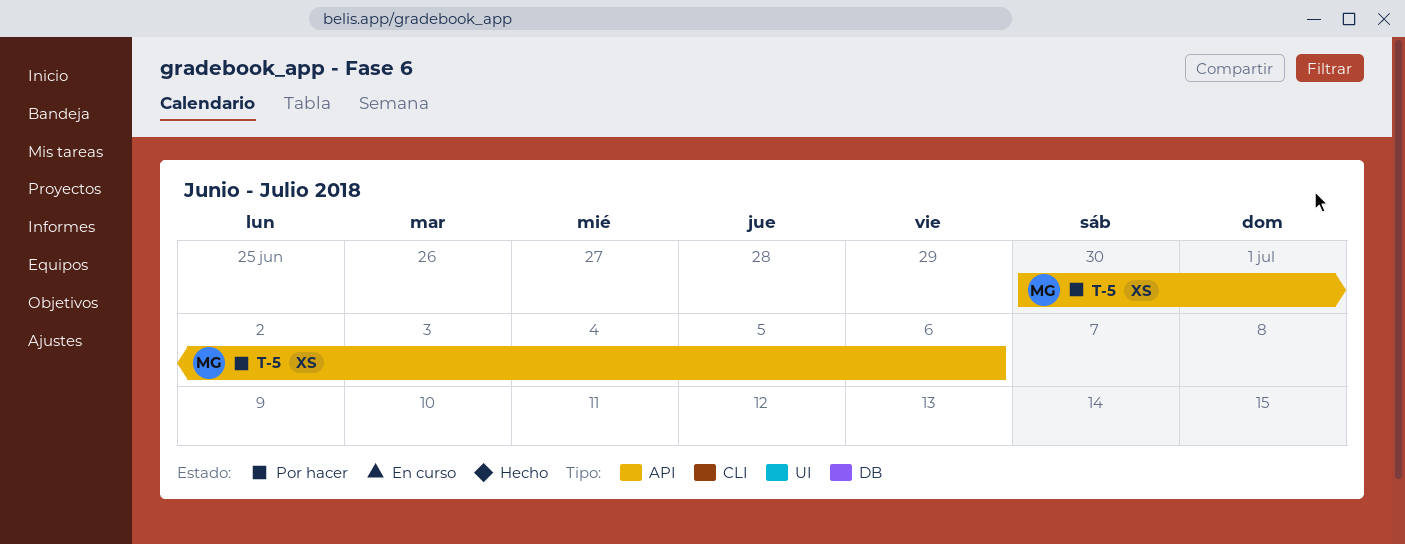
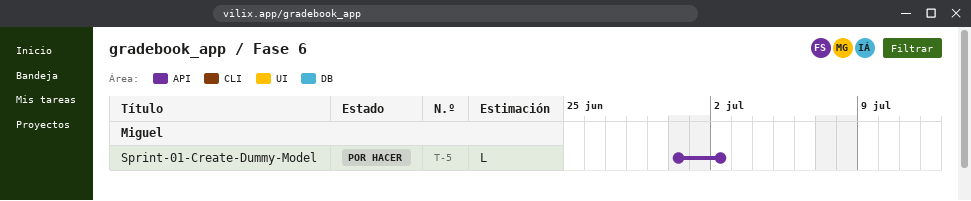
T-5, estimate: XS -> L
T-5, due: Jul 6 -> Jul 2

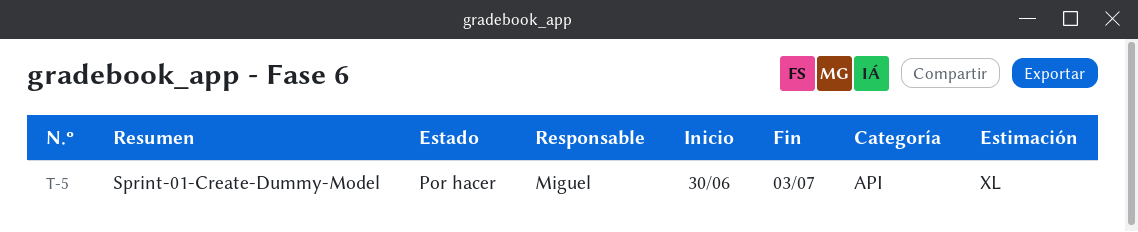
T-5, estimate: L -> XL
T-5, due: Jul 2 -> Jul 3

